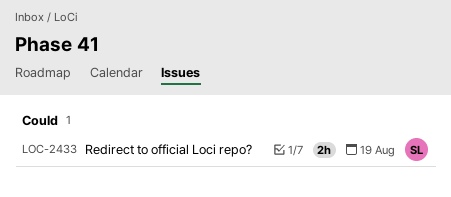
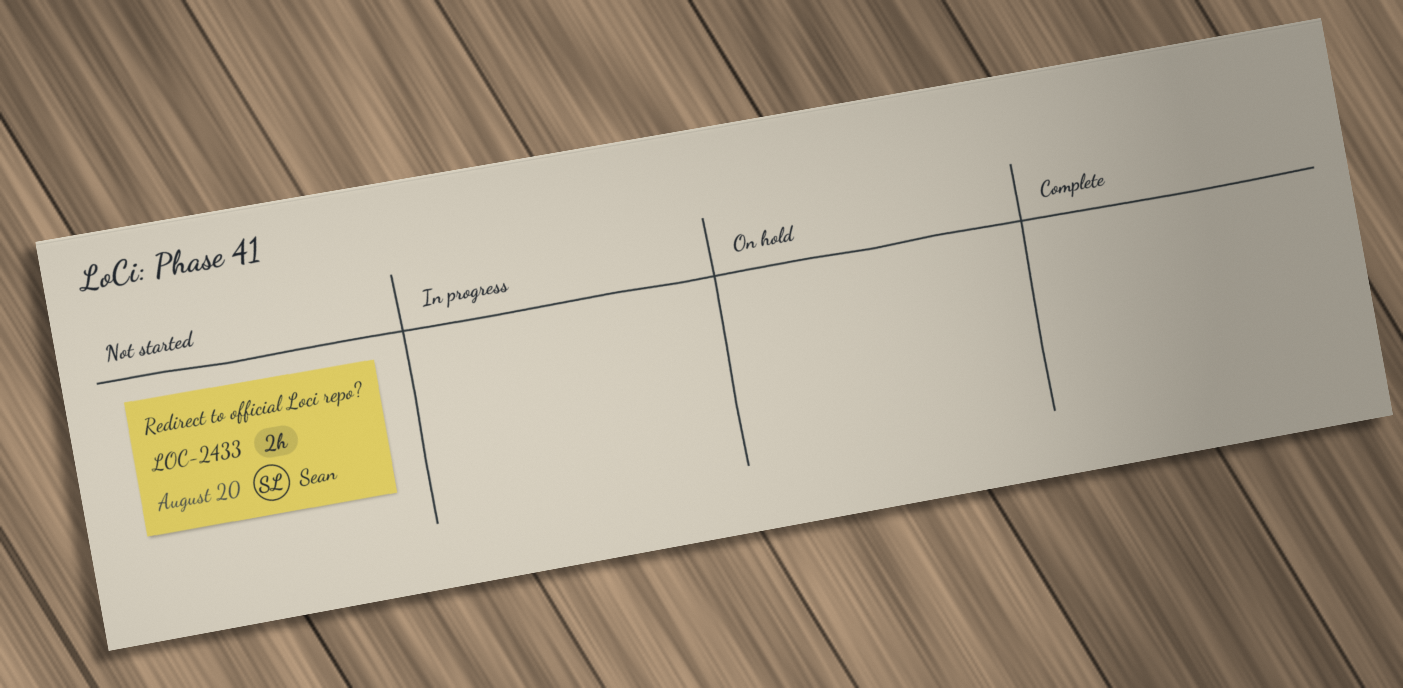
LOC-2433, due: Aug 19 -> Aug 20

